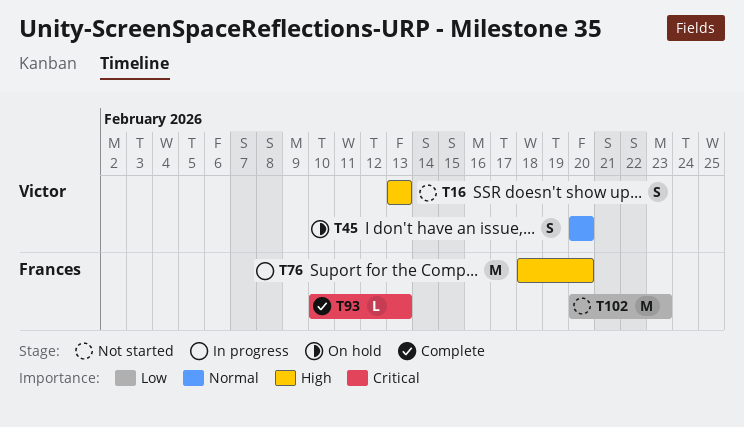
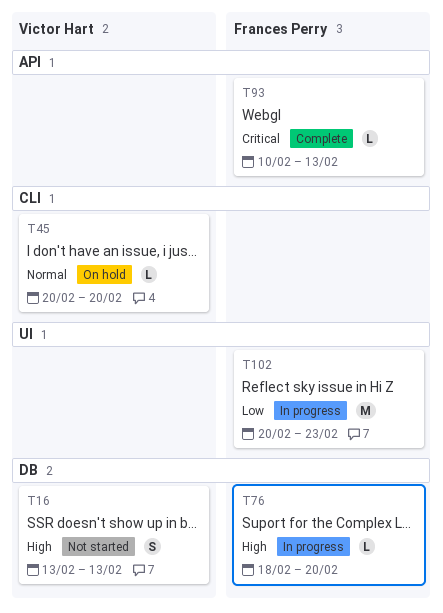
T45, estimate: S -> L
T76, estimate: M -> L
T102, status: Not started -> In progress

